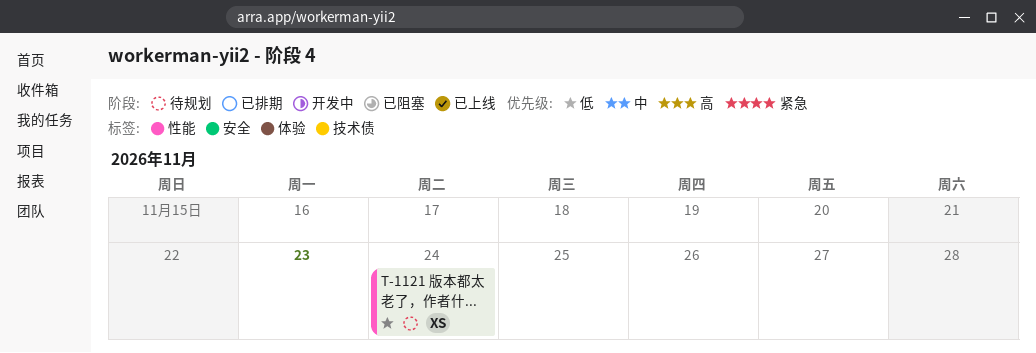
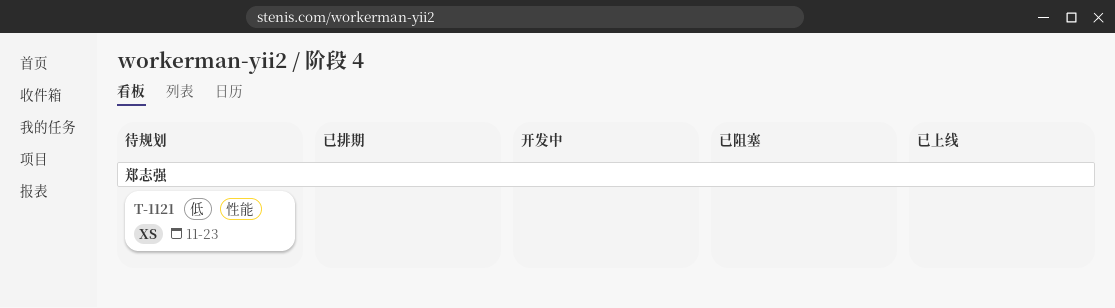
T-1121, due: Nov 24 -> Nov 23

